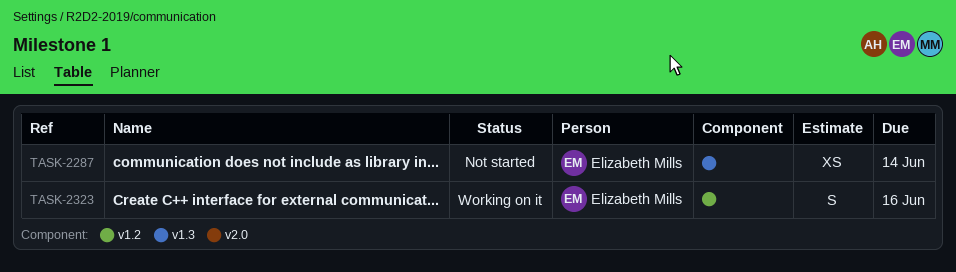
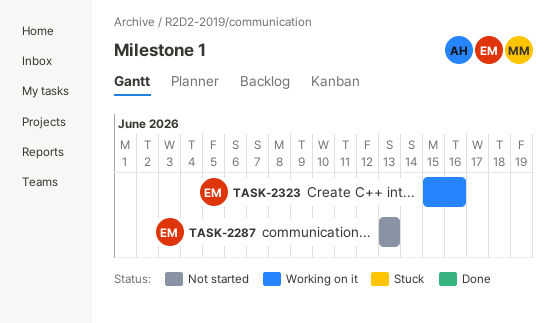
TASK-2287, due: Jun 14 -> Jun 13

